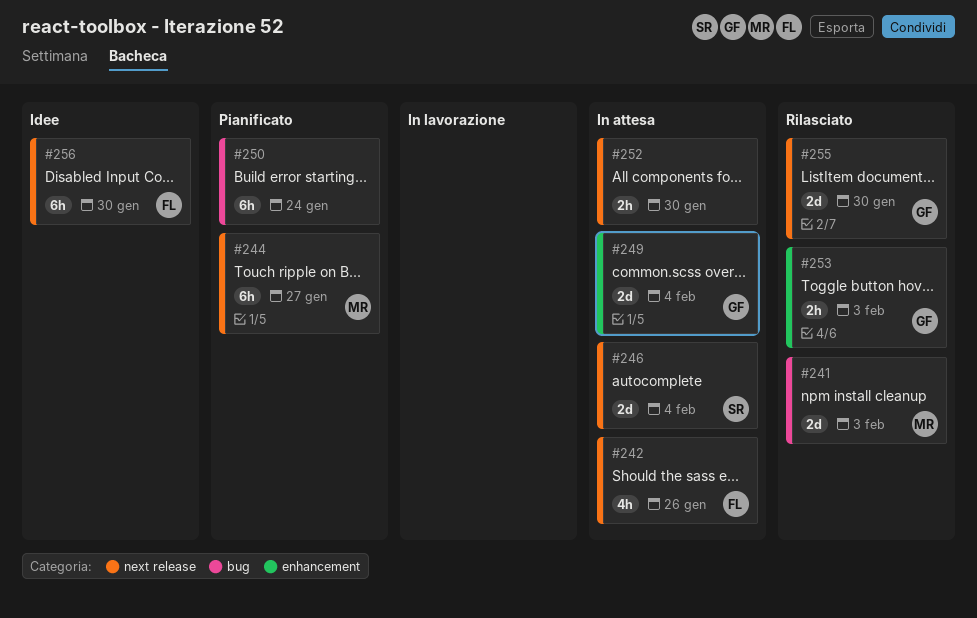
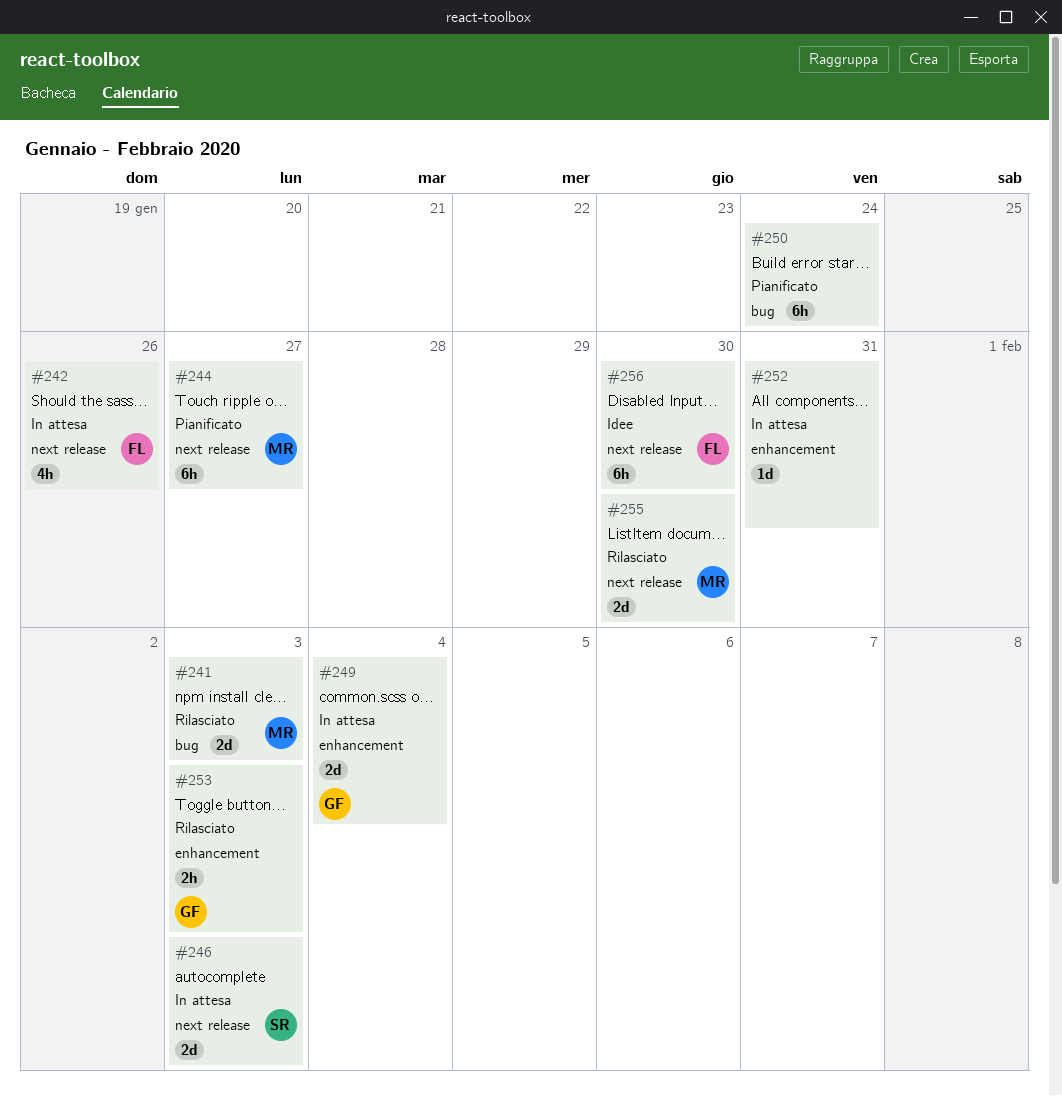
#246, due: Feb 4 -> Feb 3
#252, label: next release -> enhancement
#252, estimate: 2h -> 1d
#252, due: Jan 30 -> Jan 31
#255, owner: GF -> MR

